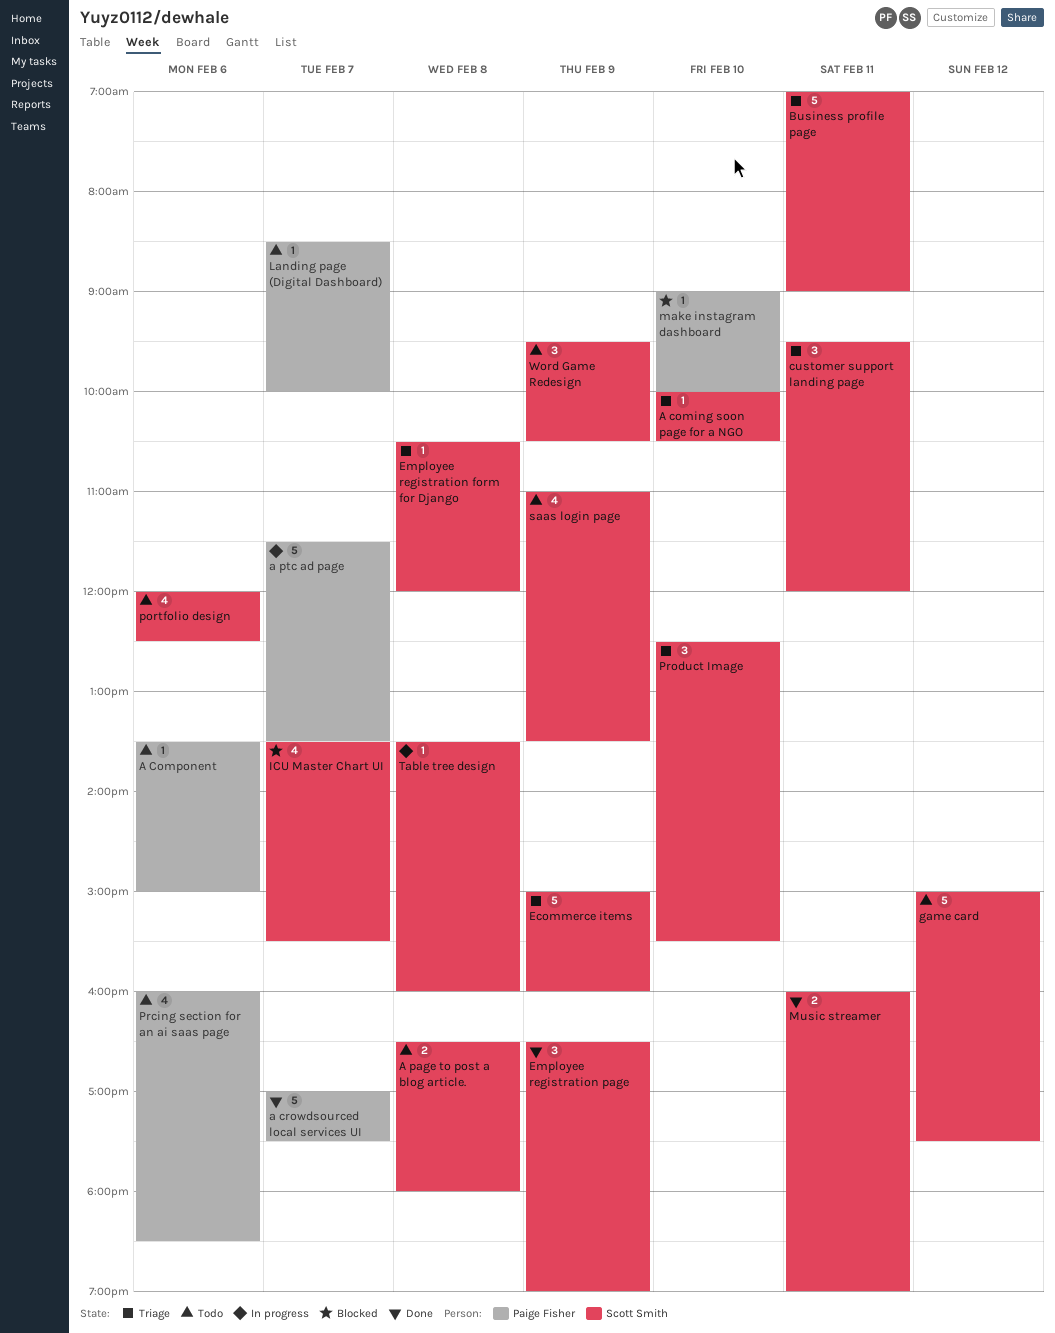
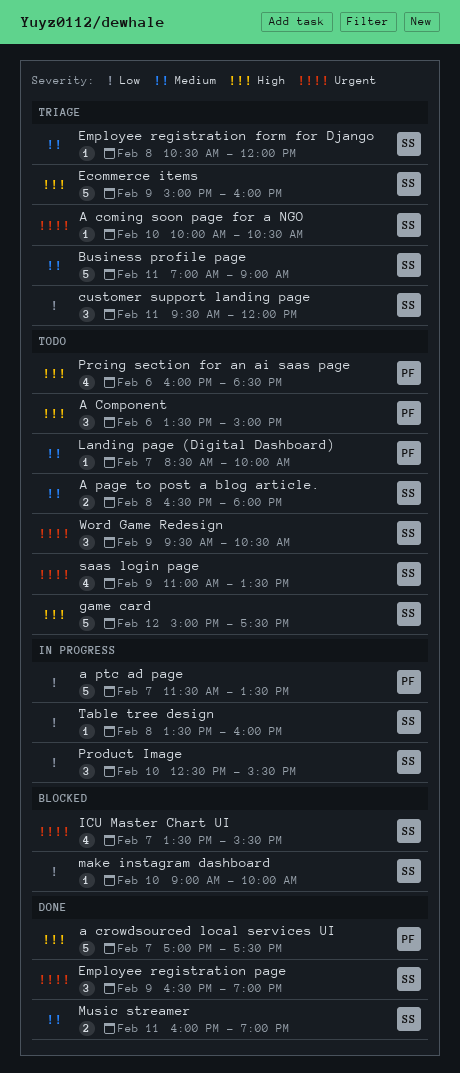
A Component, estimate: 1 -> 3
make instagram dashboard, owner: Paige Fisher -> Scott Smith
portfolio design: present -> none
Product Image, status: Triage -> In progress

